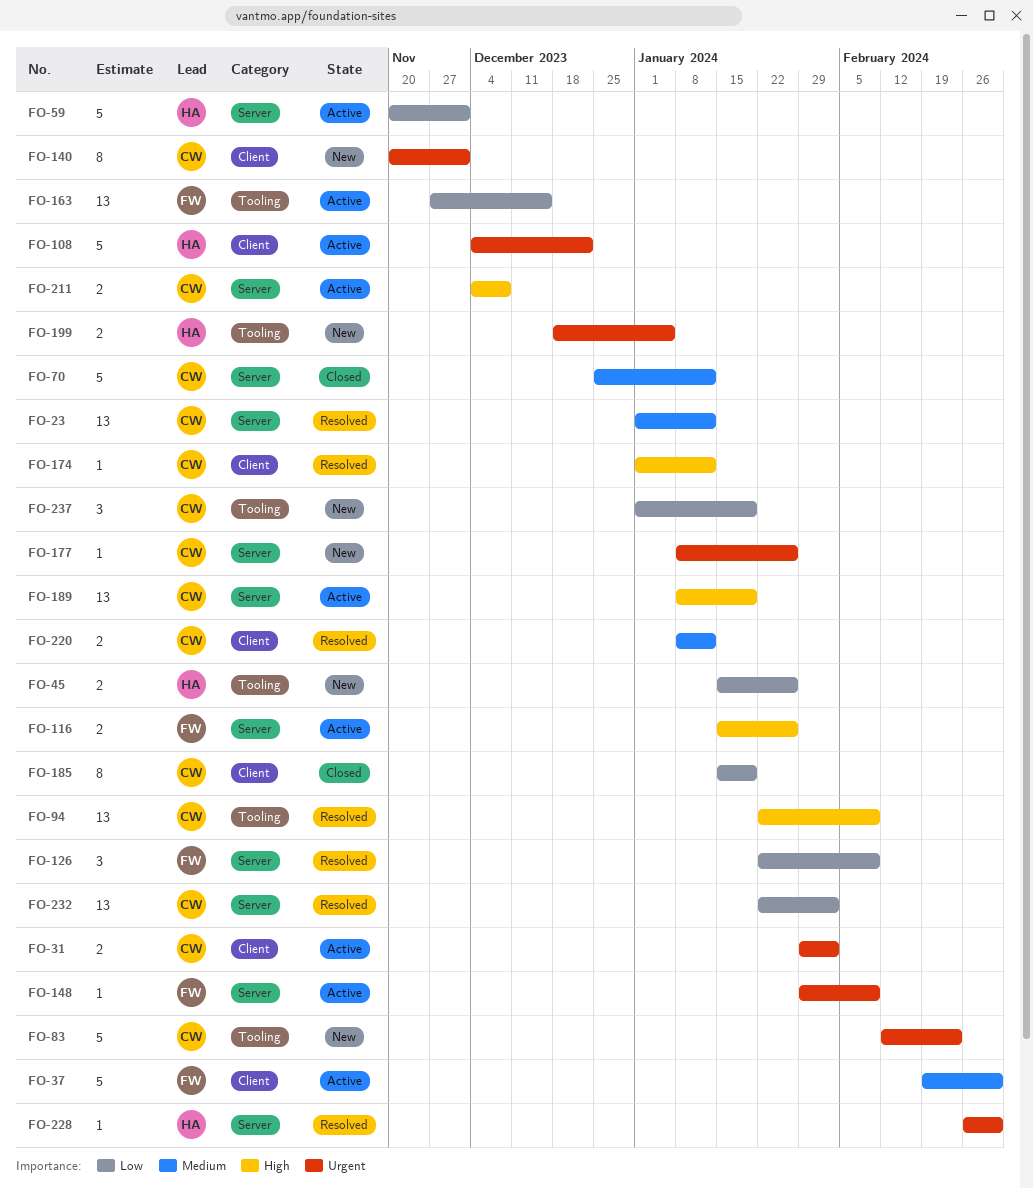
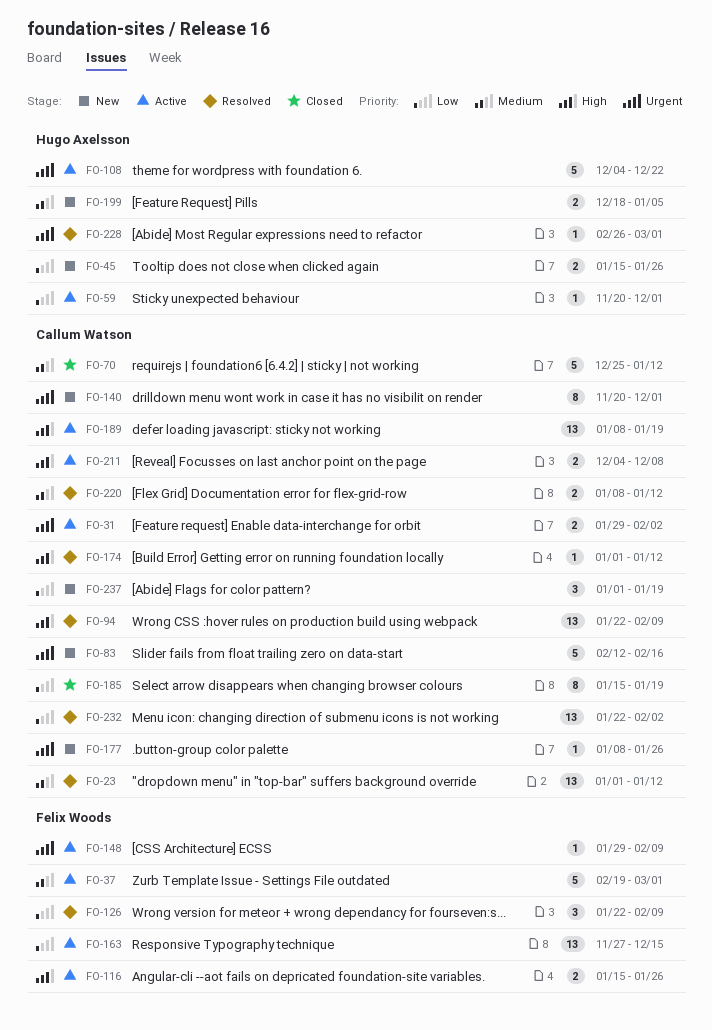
FO-59, estimate: 5 -> 1
FO-83, due: Feb 23 -> Feb 16
FO-199, priority: Urgent -> Medium

